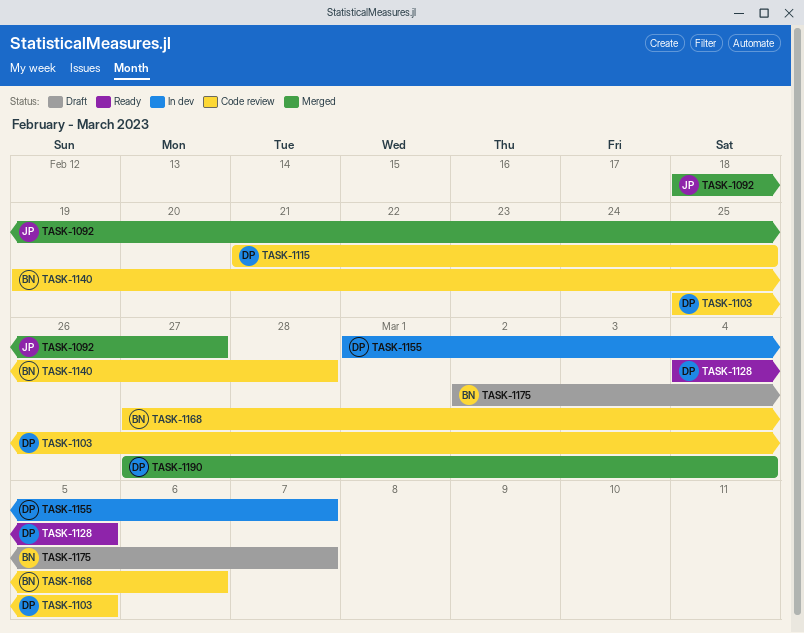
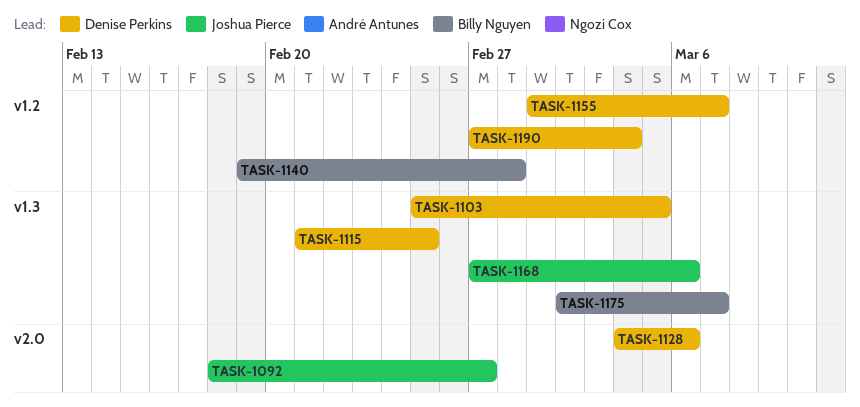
TASK-1128, due: Mar 5 -> Mar 6
TASK-1168, owner: Billy Nguyen -> Joshua Pierce

